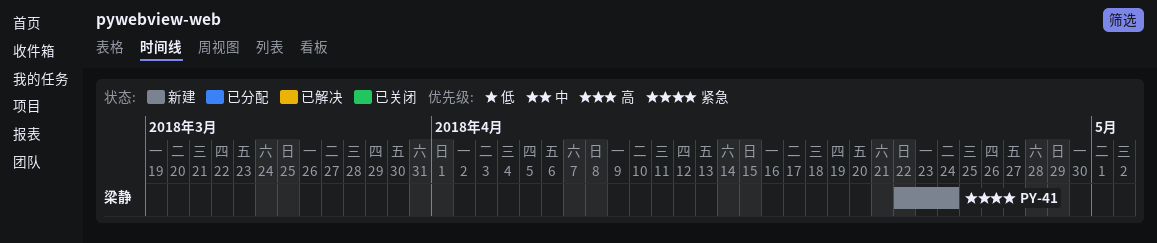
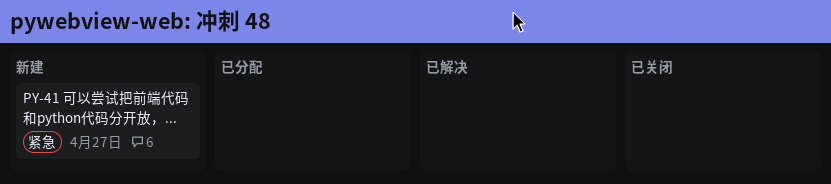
PY-41, due: Apr 24 -> Apr 27

